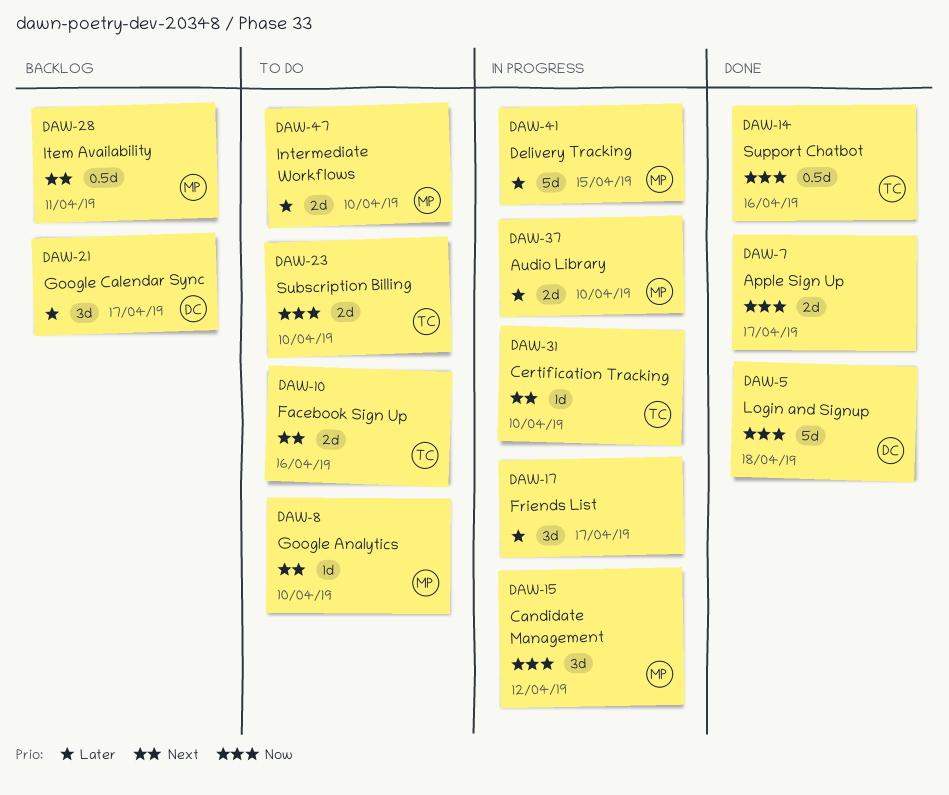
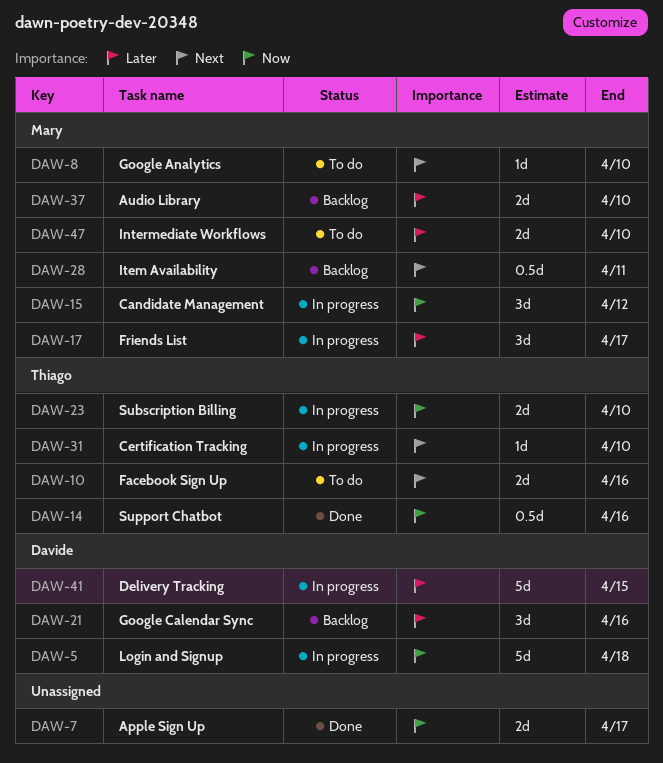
DAW-5, status: Done -> In progress
DAW-17, owner: none -> Mary
DAW-21, due: Apr 17 -> Apr 16
DAW-23, status: To do -> In progress
DAW-37, status: In progress -> Backlog
DAW-41, owner: Mary -> Davide

